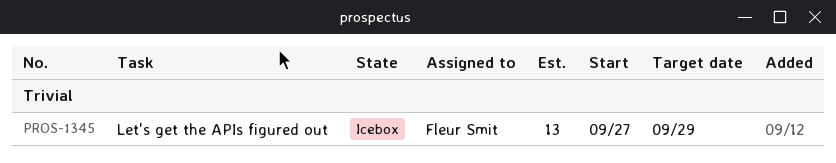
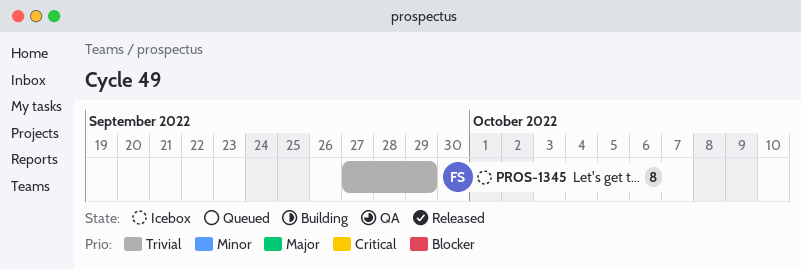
PROS-1345, estimate: 13 -> 8

